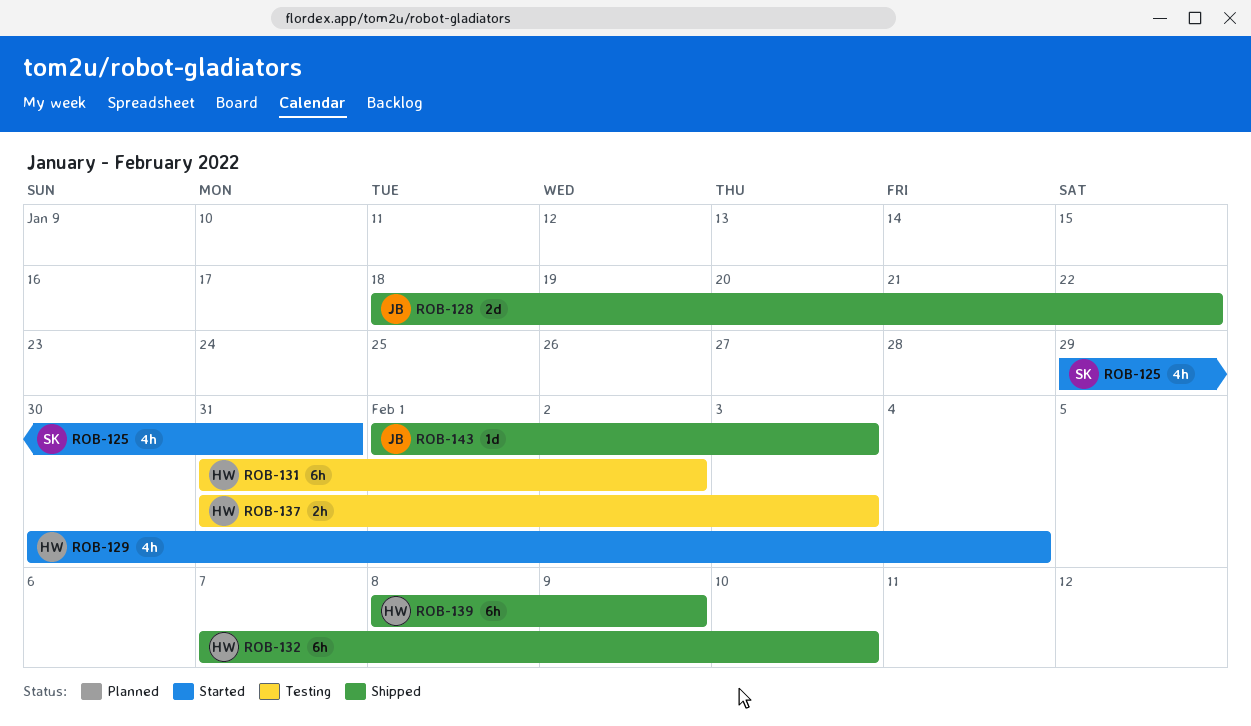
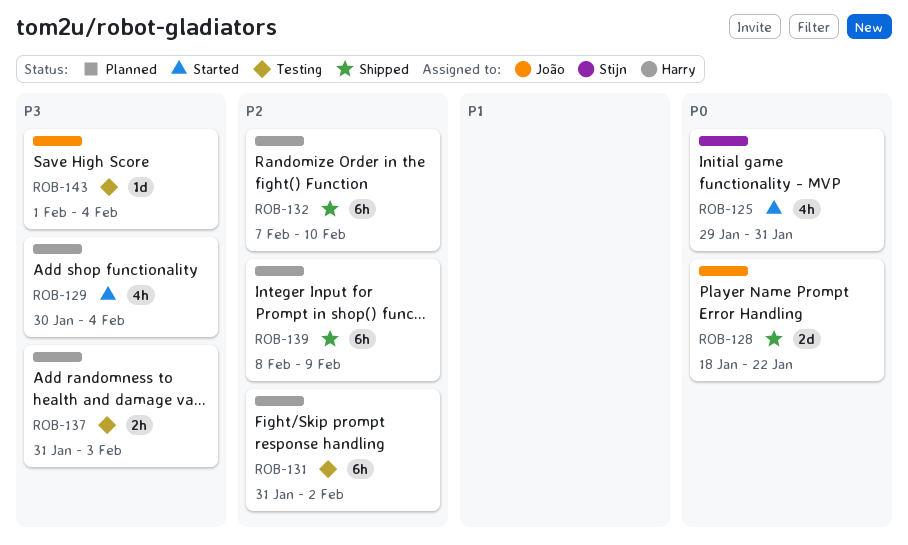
ROB-143, status: Shipped -> Testing
ROB-143, due: Feb 3 -> Feb 4

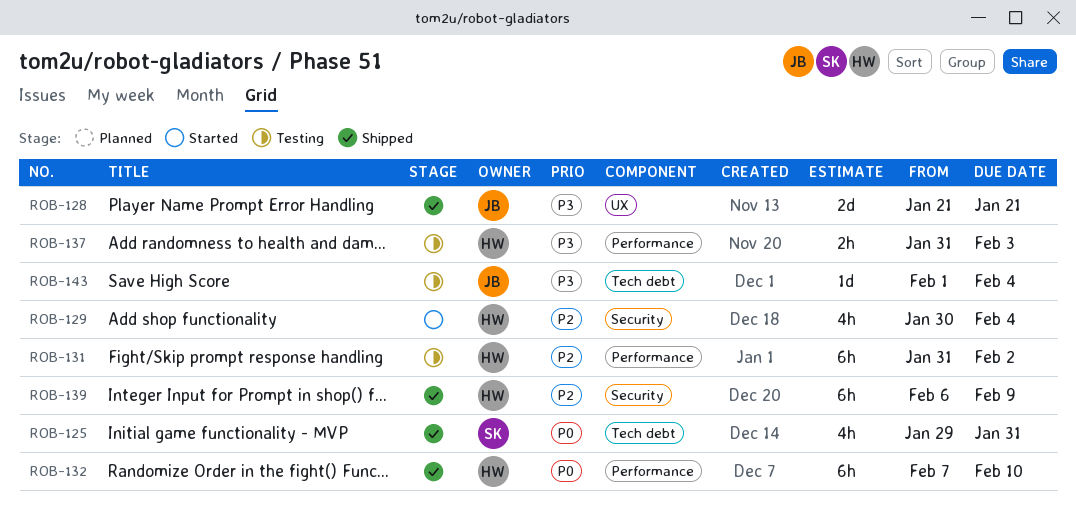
ROB-125, status: Started -> Shipped
ROB-128, priority: P0 -> P3
ROB-128, start: Jan 18 -> Jan 21
ROB-128, due: Jan 22 -> Jan 21
ROB-129, priority: P3 -> P2
ROB-132, priority: P2 -> P0
ROB-139, start: Feb 8 -> Feb 6

